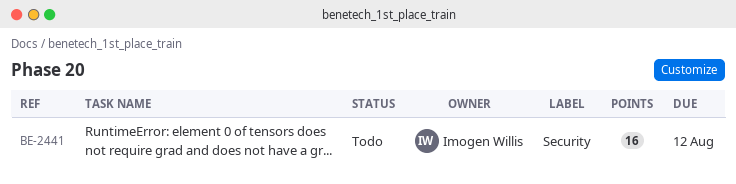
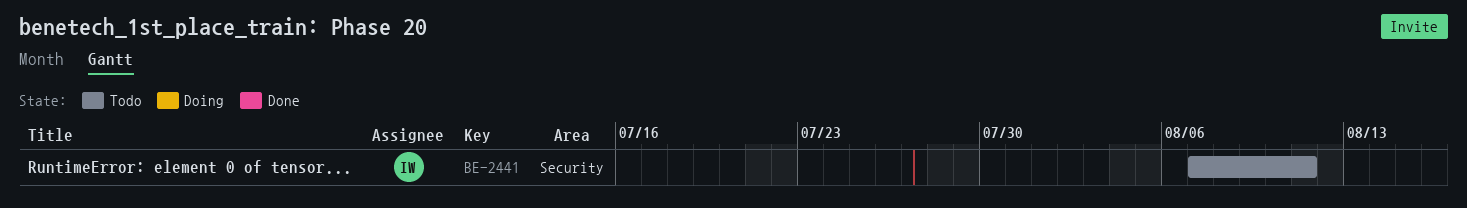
BE-2441, due: Aug 12 -> Aug 11

